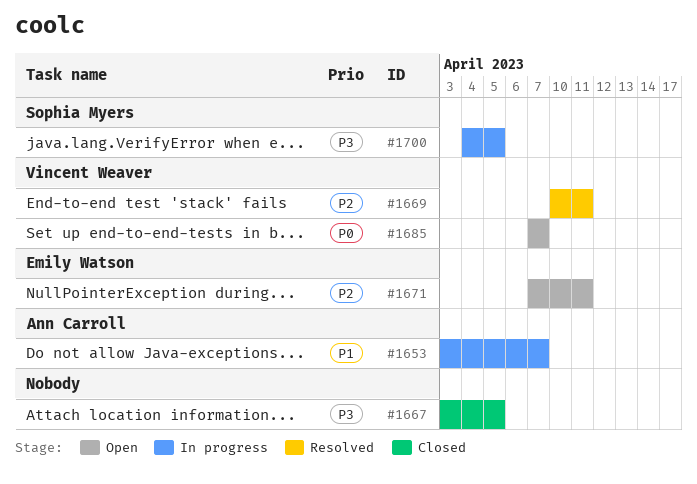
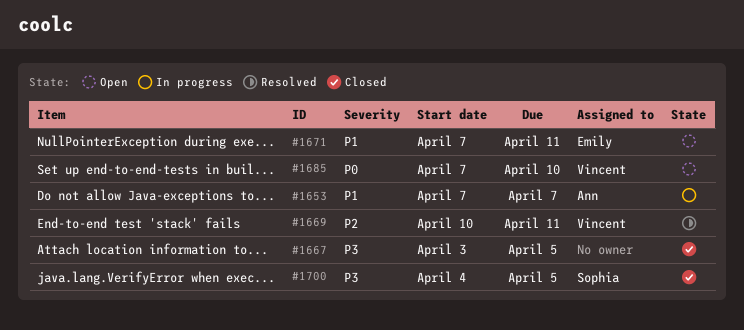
#1653, start: Apr 3 -> Apr 7
#1671, priority: P2 -> P1
#1685, due: Apr 7 -> Apr 10
#1700, status: In progress -> Closed

